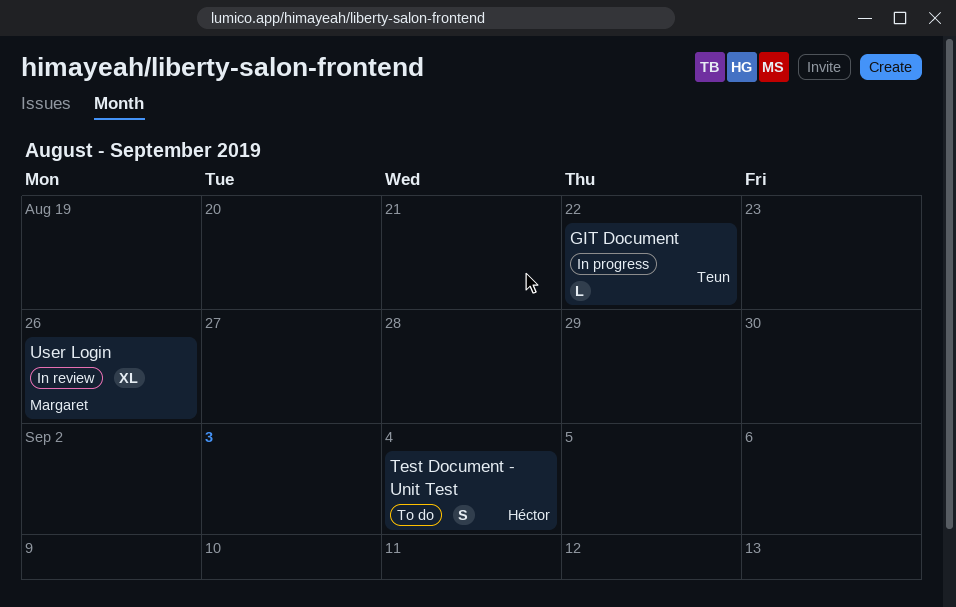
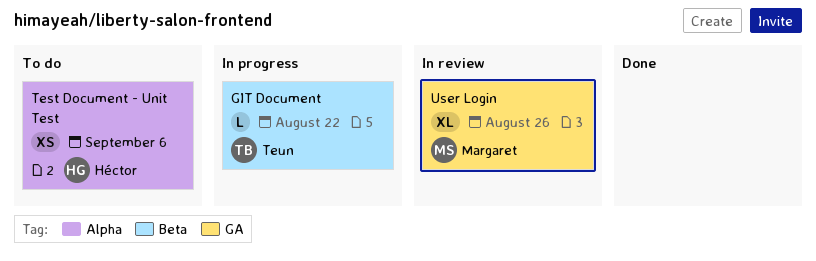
Test Document - Unit Test, estimate: S -> XS
Test Document - Unit Test, due: Sep 4 -> Sep 6

